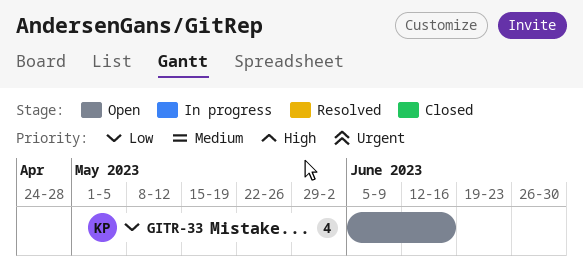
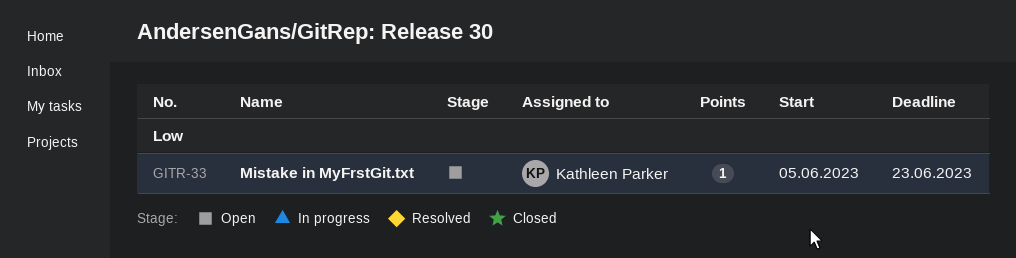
GITR-33, estimate: 4 -> 1
GITR-33, due: Jun 16 -> Jun 23

